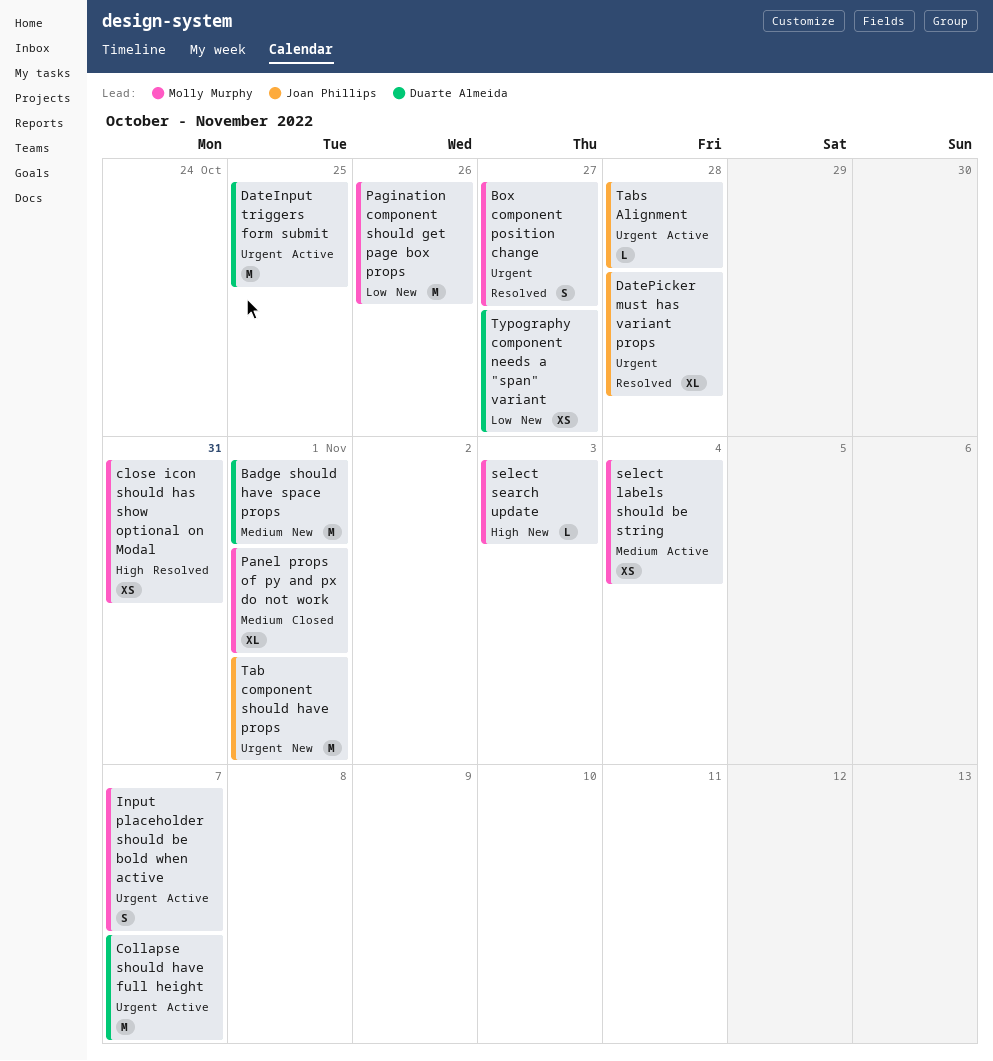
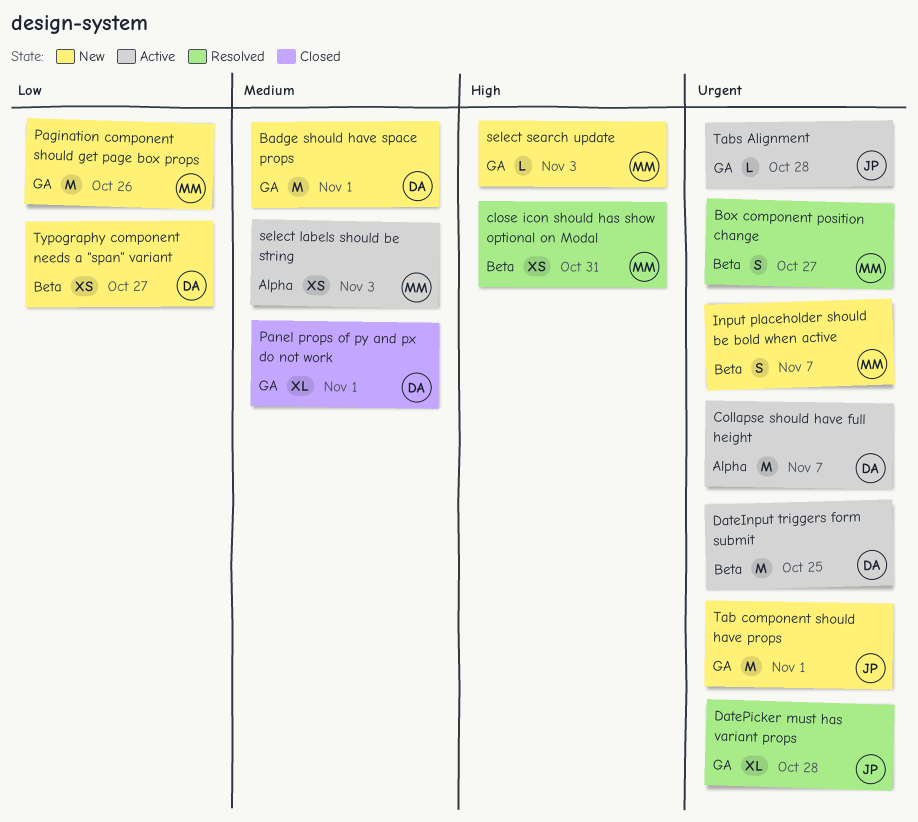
Input placeholder should be bold when active, status: Active -> New
Panel props of py and px do not work, owner: Molly Murphy -> Duarte Almeida
select labels should be string, due: Nov 4 -> Nov 3

